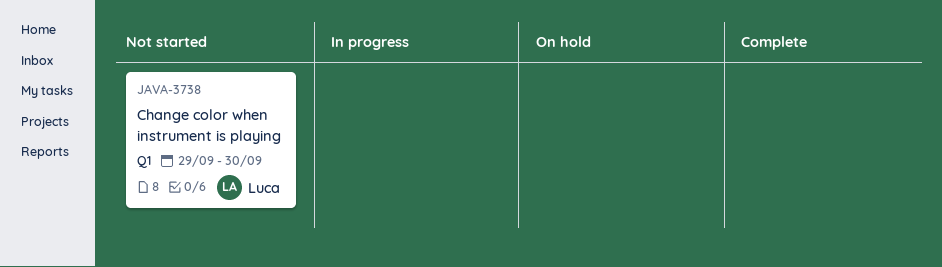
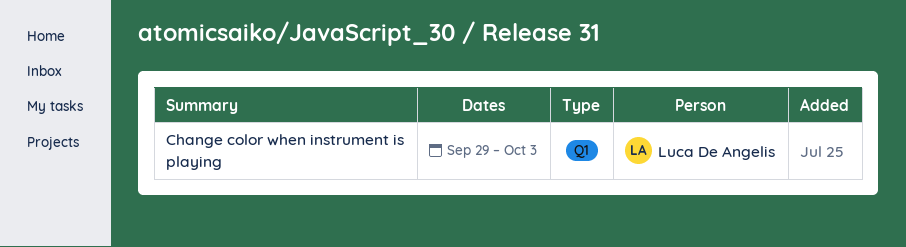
Change color when instrument is playing, due: Sep 30 -> Oct 3

